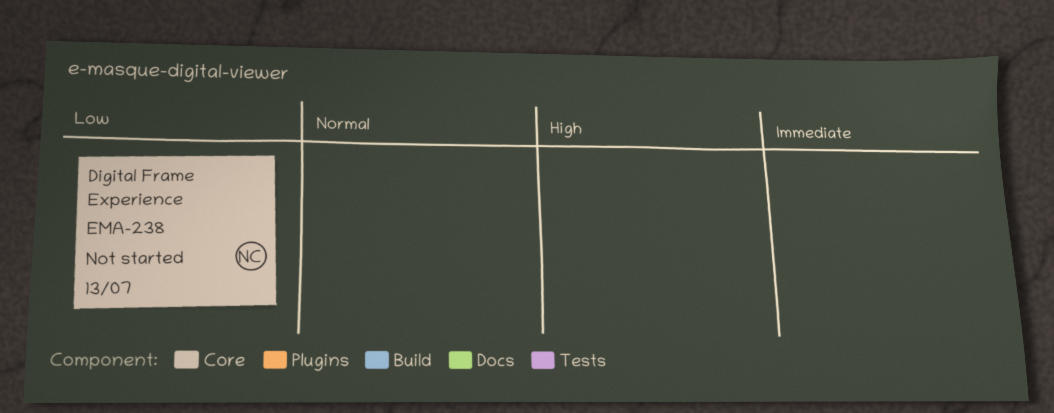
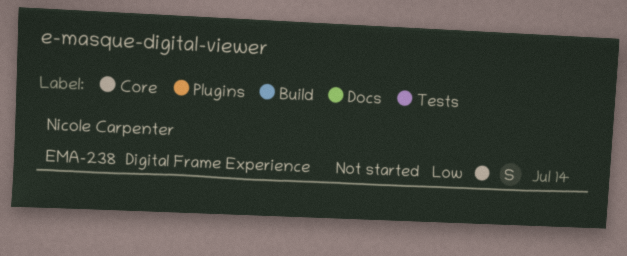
EMA-238, due: Jul 13 -> Jul 14

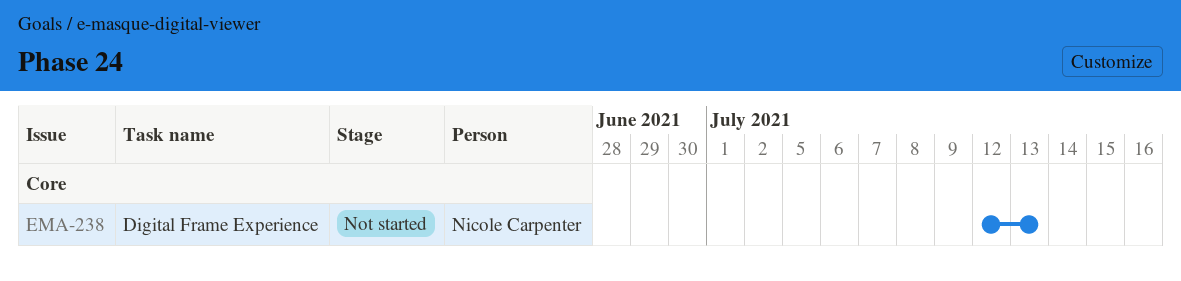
EMA-238, due: Jul 14 -> Jul 13

